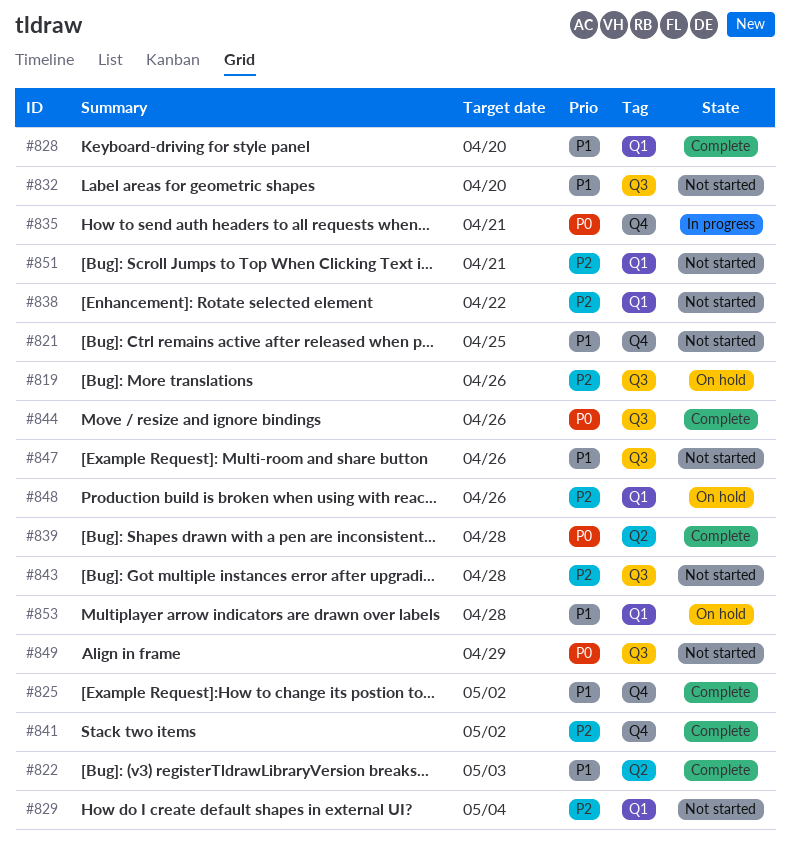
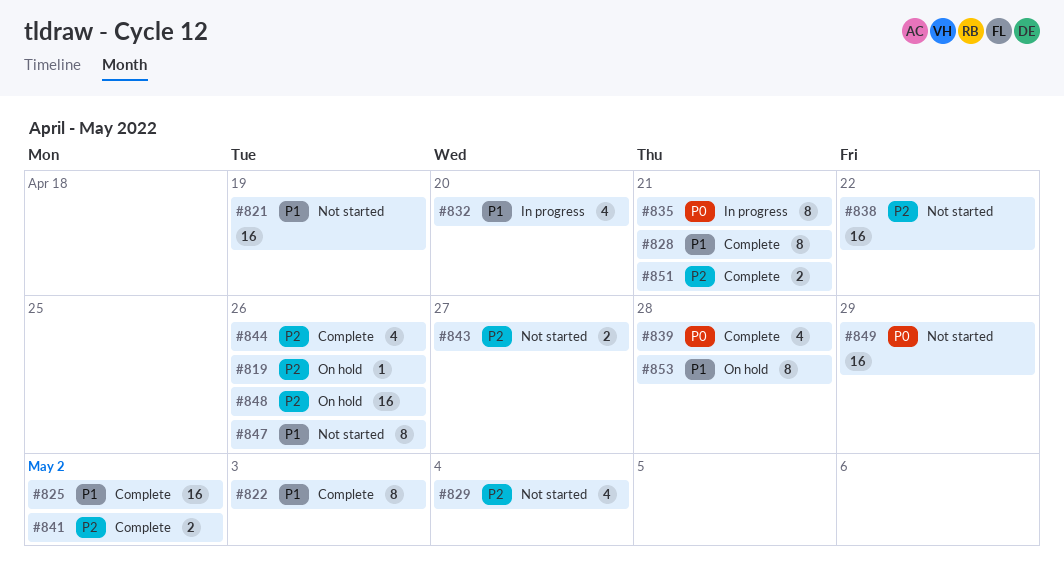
#821, due: Apr 25 -> Apr 19
#828, due: Apr 20 -> Apr 21
#832, status: Not started -> In progress
#843, due: Apr 28 -> Apr 27
#844, priority: P0 -> P2
#851, status: Not started -> Complete

